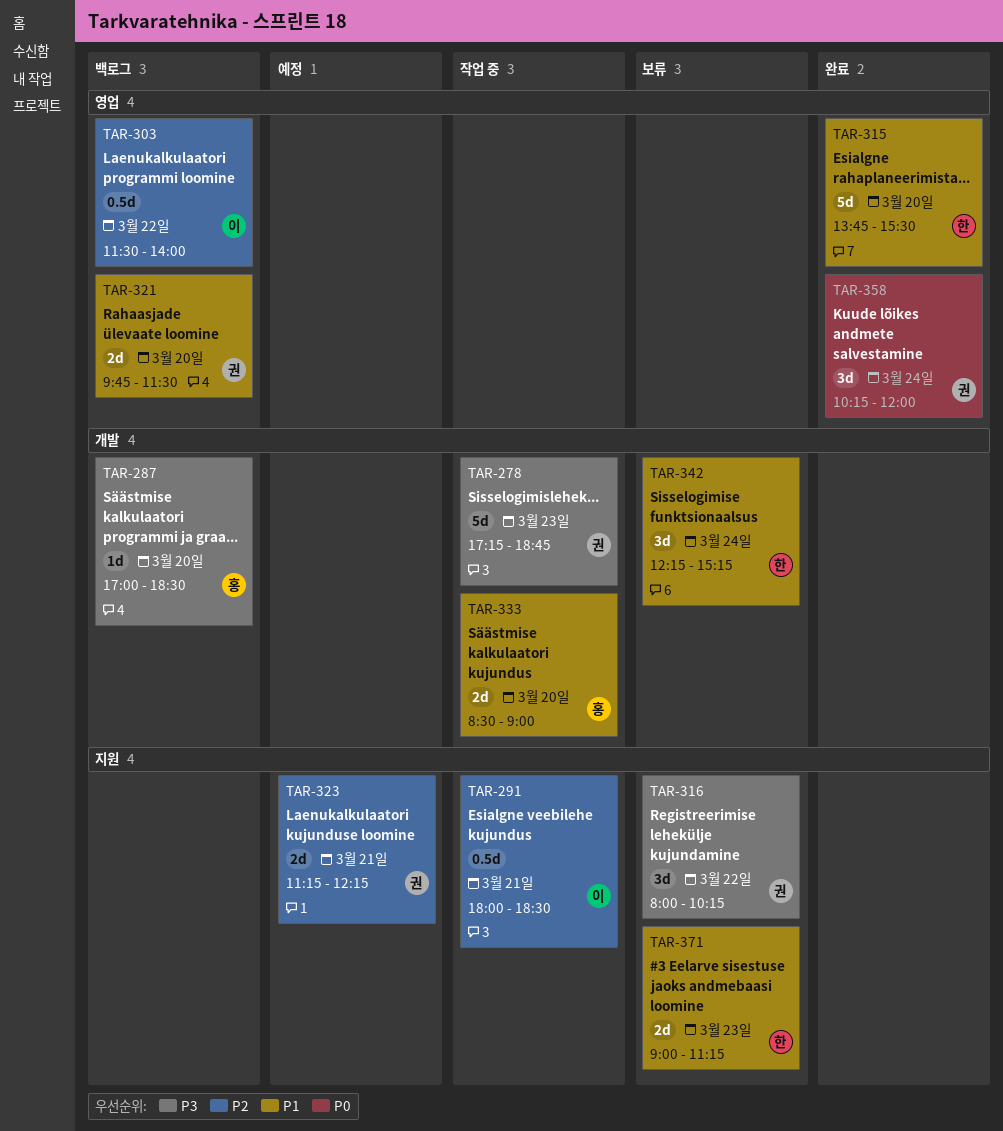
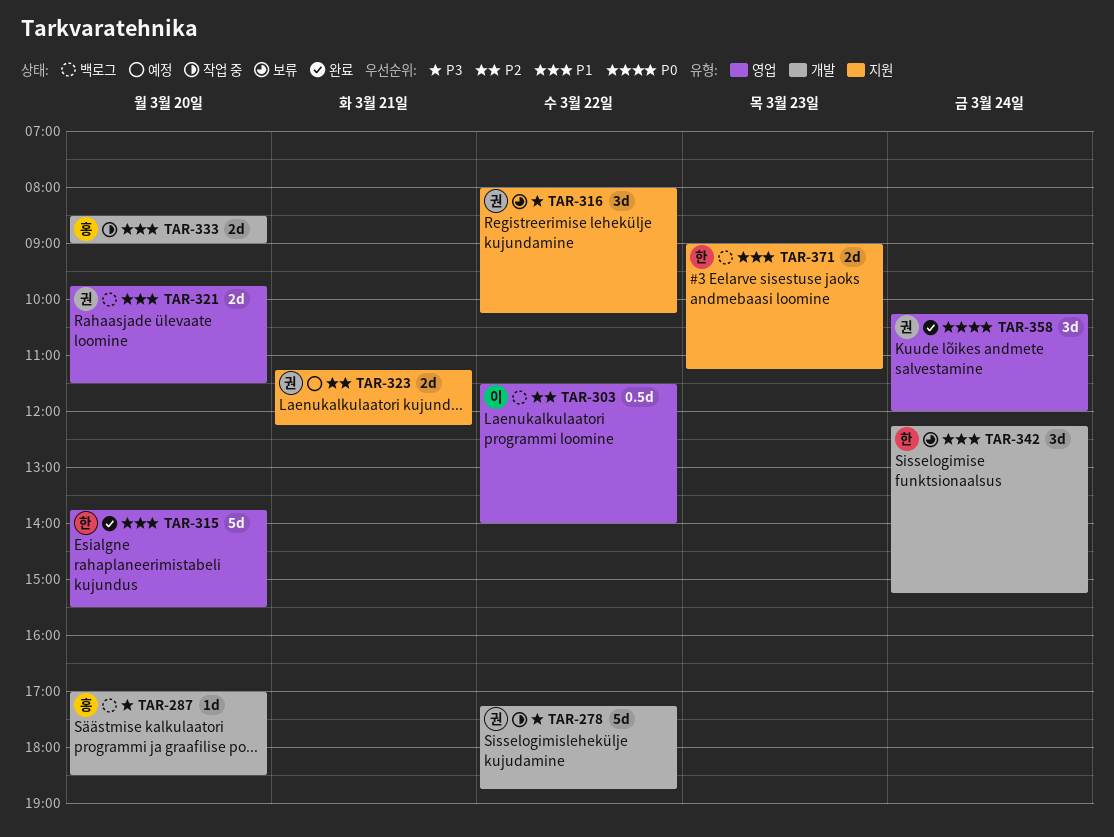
TAR-278, day: Mar 23 -> Mar 22
TAR-291: present -> none
TAR-371, status: 보류 -> 백로그

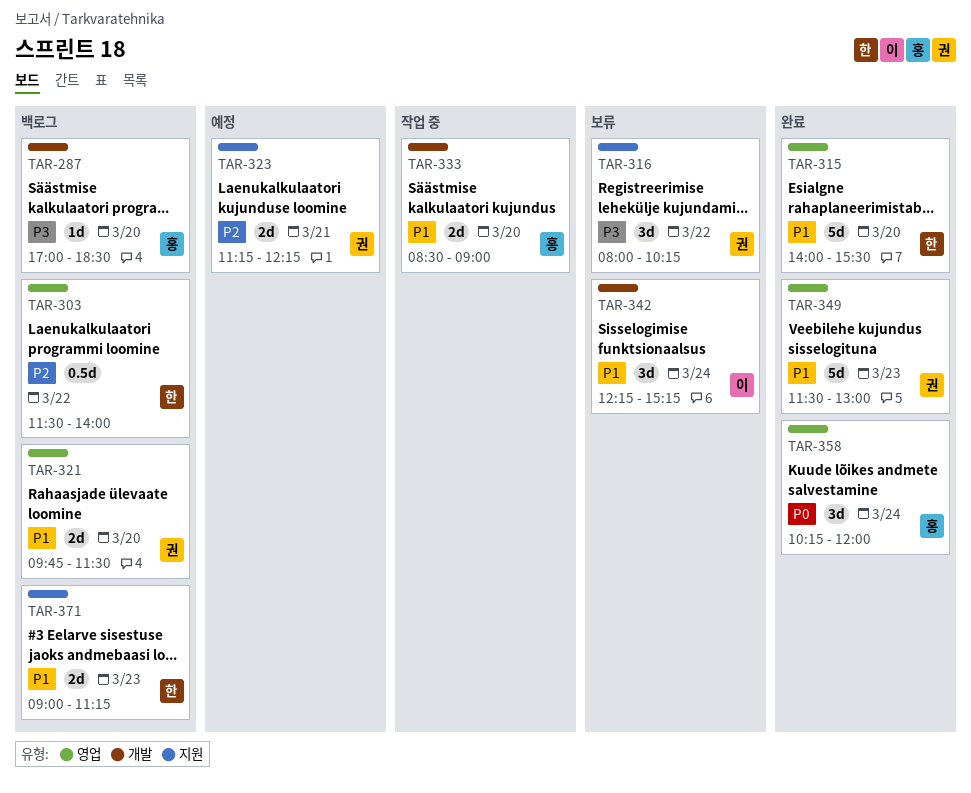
TAR-278: present -> none
TAR-303, owner: 이 -> 한
TAR-315, begins: 13:45 -> 14:00
TAR-342, owner: 한 -> 이
TAR-349: none -> present
TAR-358, owner: 권 -> 홍

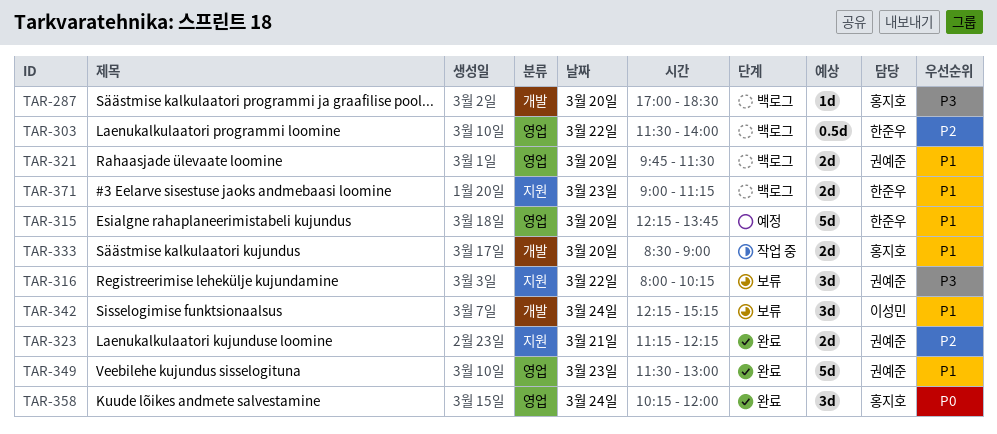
TAR-315, status: 완료 -> 예정
TAR-315, begins: 14:00 -> 12:15
TAR-315, ends: 15:30 -> 13:45
TAR-323, status: 예정 -> 완료

